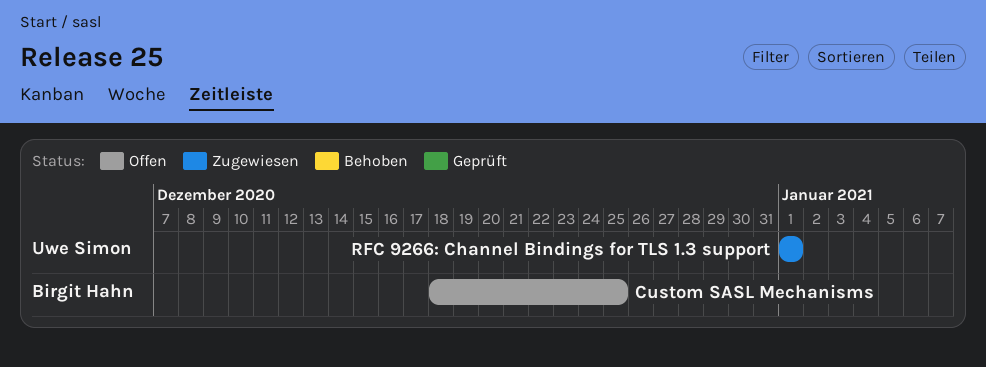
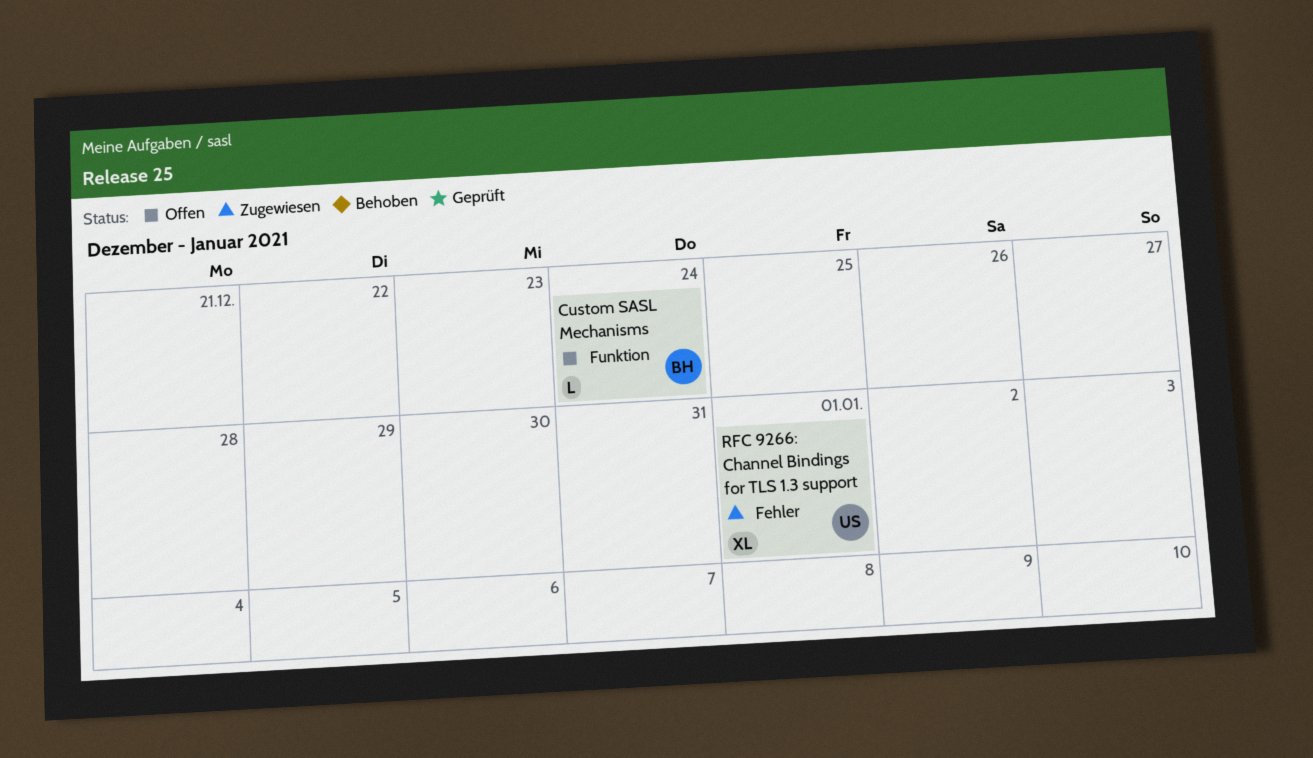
Custom SASL Mechanisms, due: Dec 25 -> Dec 24

